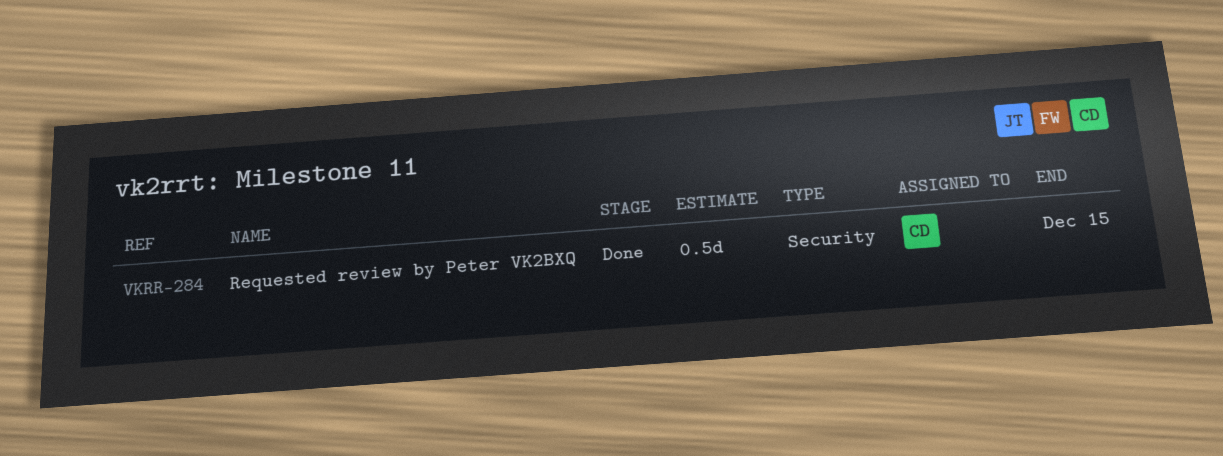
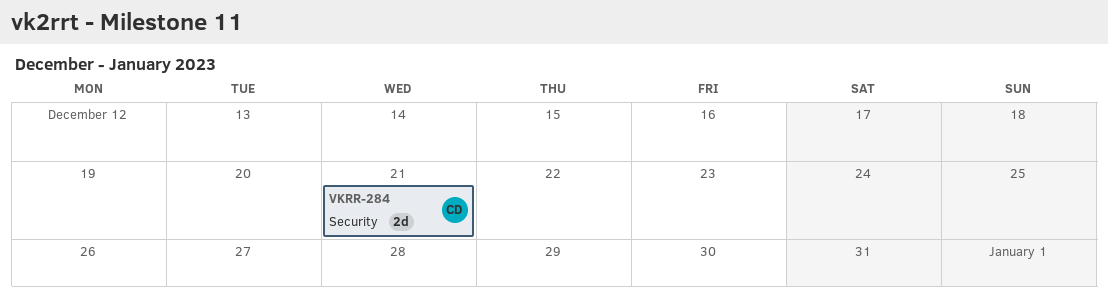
VKRR-284, estimate: 0.5d -> 2d
VKRR-284, due: Dec 15 -> Dec 21

